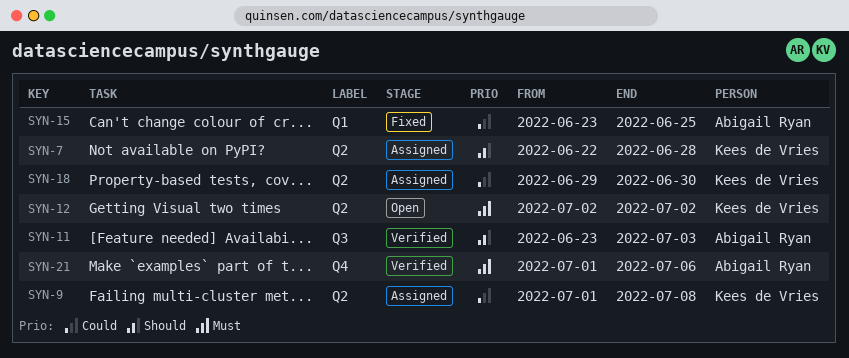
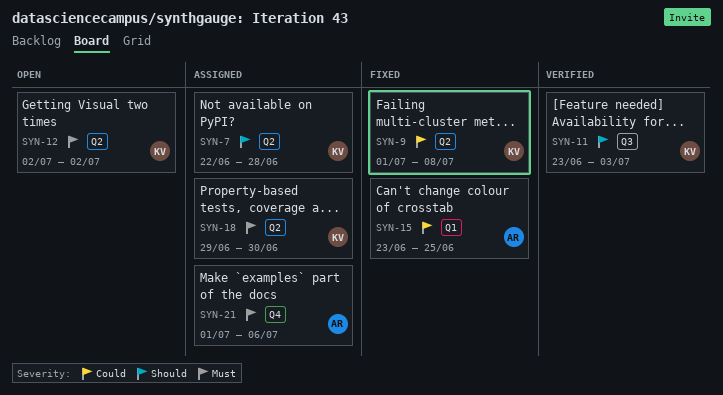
SYN-9, status: Assigned -> Fixed
SYN-11, owner: Abigail Ryan -> Kees de Vries
SYN-18, priority: Could -> Must
SYN-21, status: Verified -> Assigned

